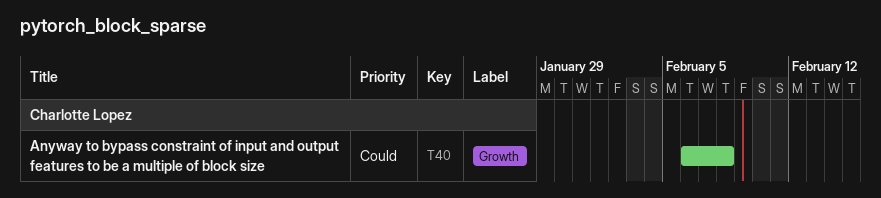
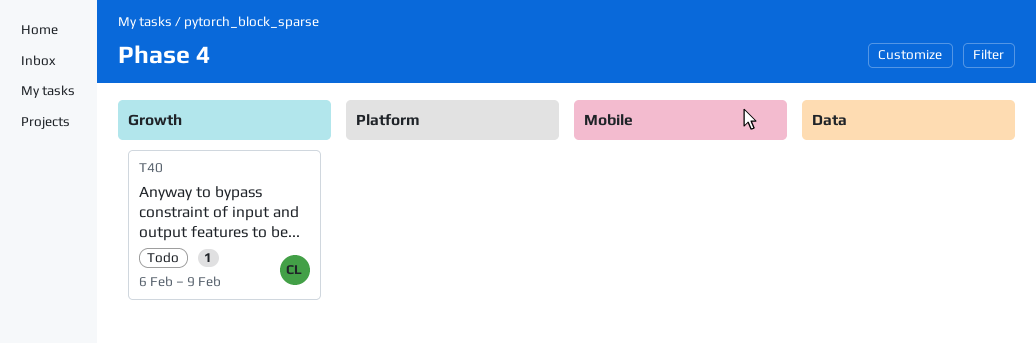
T40, due: Feb 8 -> Feb 9

